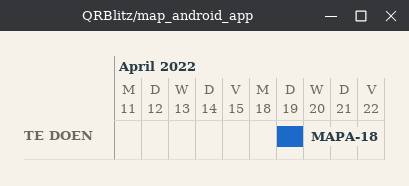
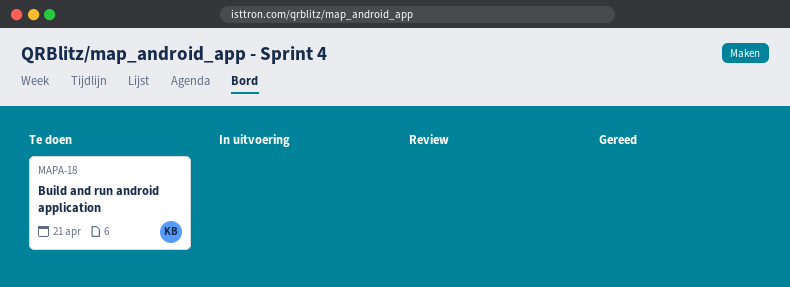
MAPA-18, due: Apr 19 -> Apr 21

